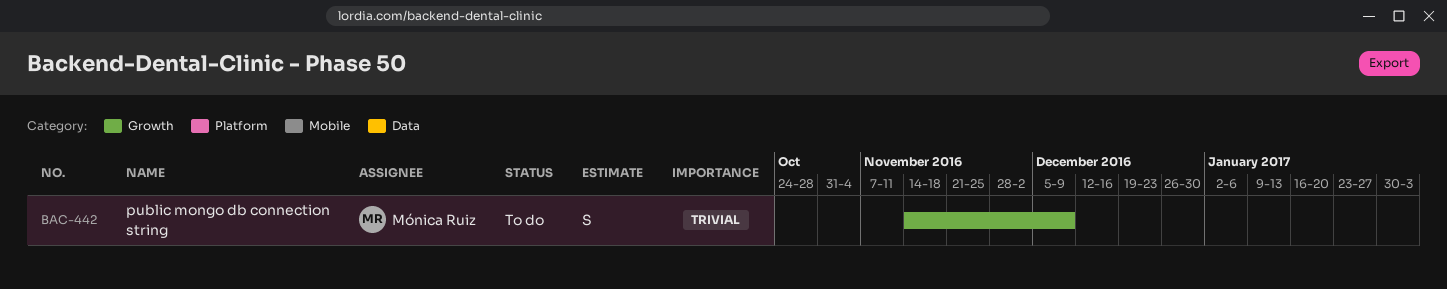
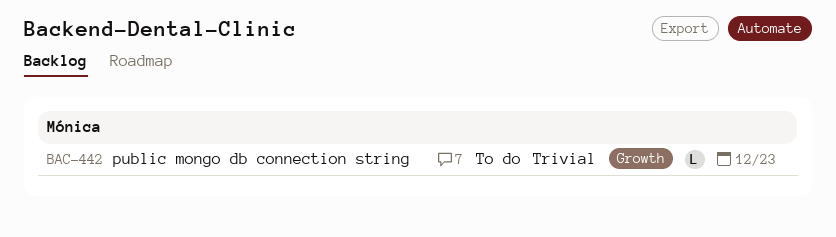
BAC-442, estimate: S -> L
BAC-442, due: Dec 9 -> Dec 23

